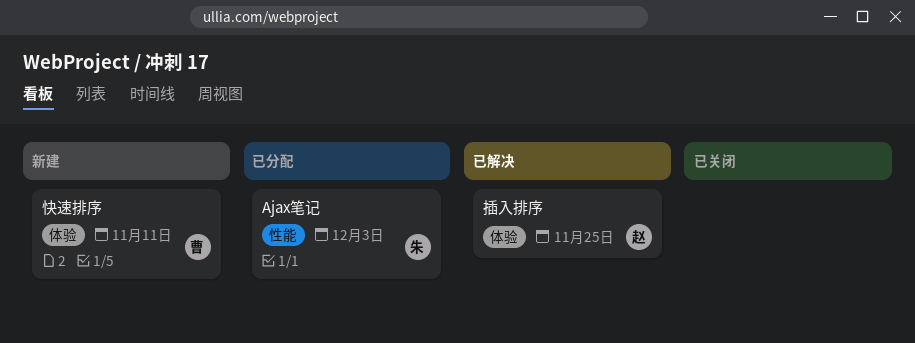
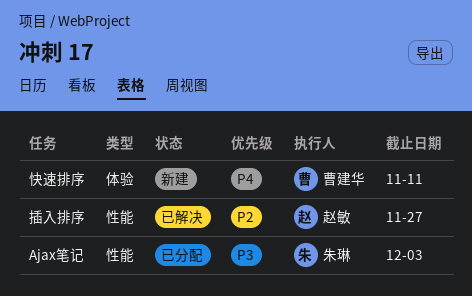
插入排序, label: 体验 -> 性能
插入排序, due: Nov 25 -> Nov 27

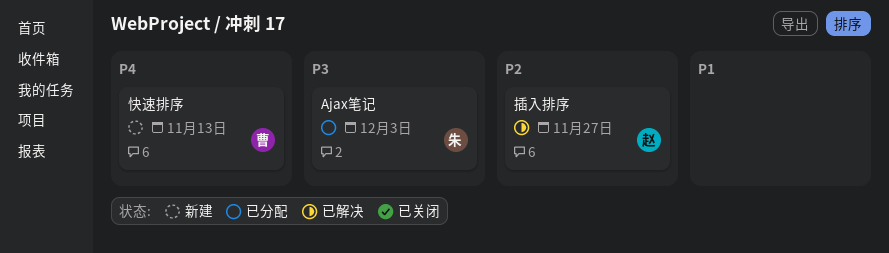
快速排序, due: Nov 11 -> Nov 13

